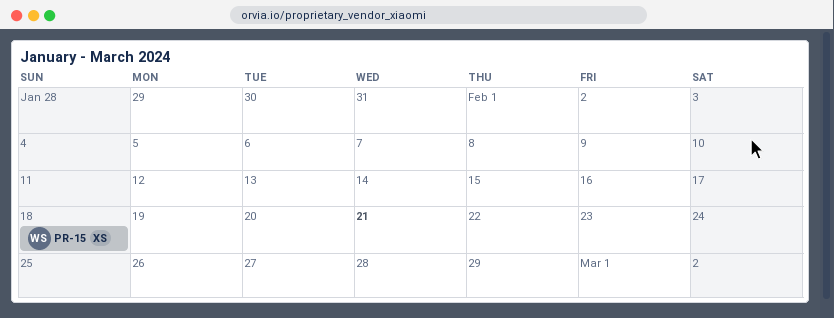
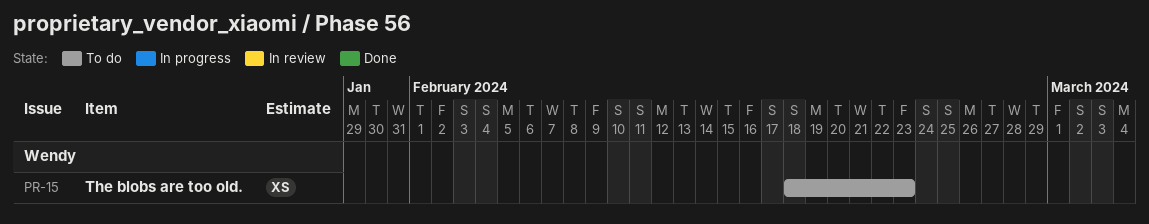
PR-15, due: Feb 18 -> Feb 23

